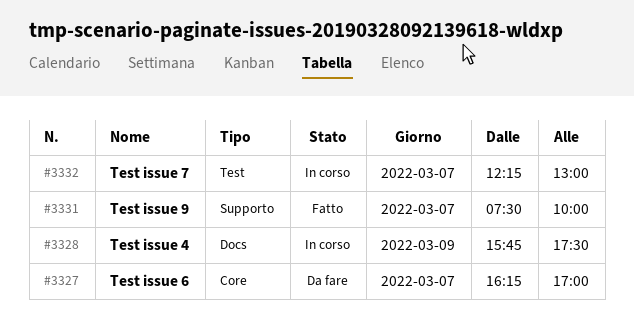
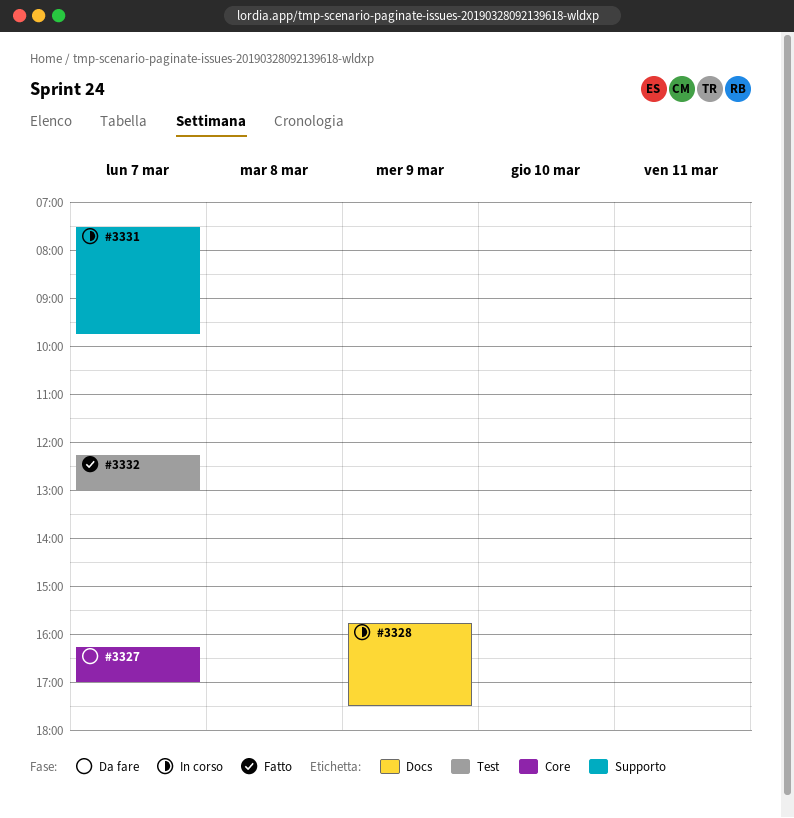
#3331, status: Fatto -> In corso
#3331, ends: 10:00 -> 09:45
#3332, status: In corso -> Fatto

